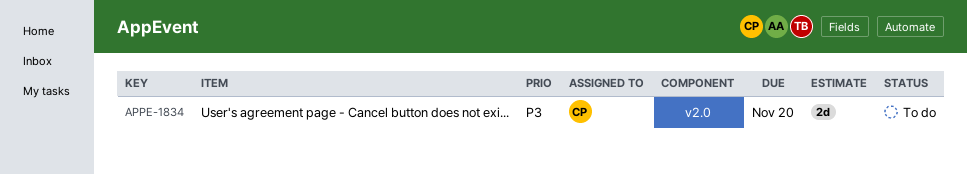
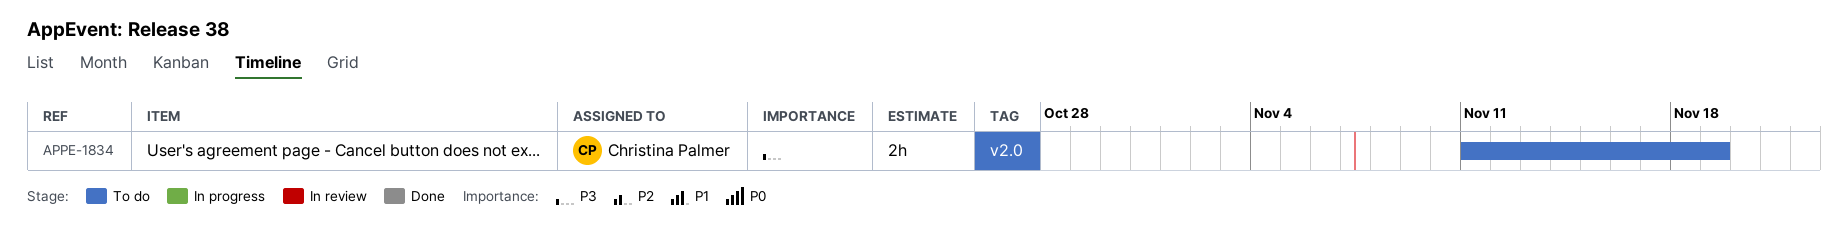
APPE-1834, estimate: 2d -> 2h
APPE-1834, due: Nov 20 -> Nov 19

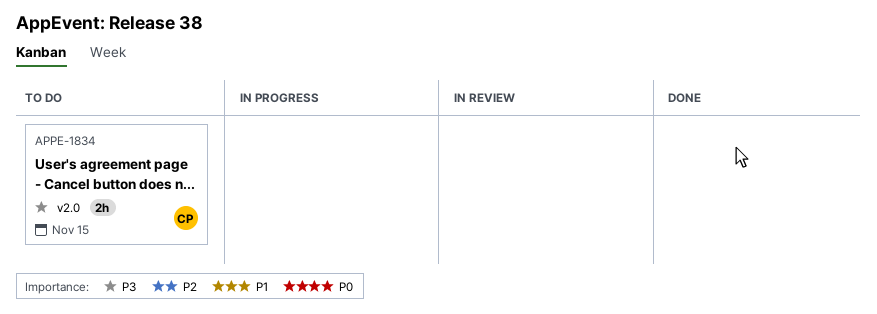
APPE-1834, due: Nov 19 -> Nov 15

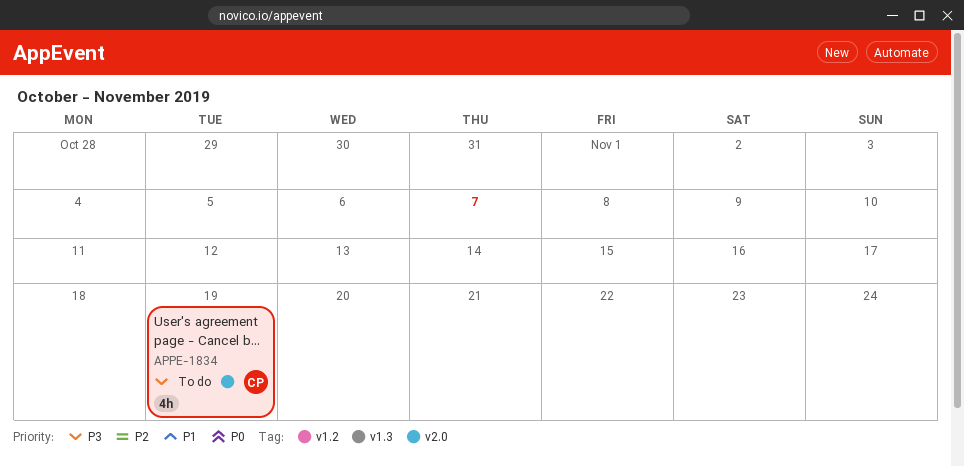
APPE-1834, estimate: 2h -> 4h
APPE-1834, due: Nov 15 -> Nov 19

